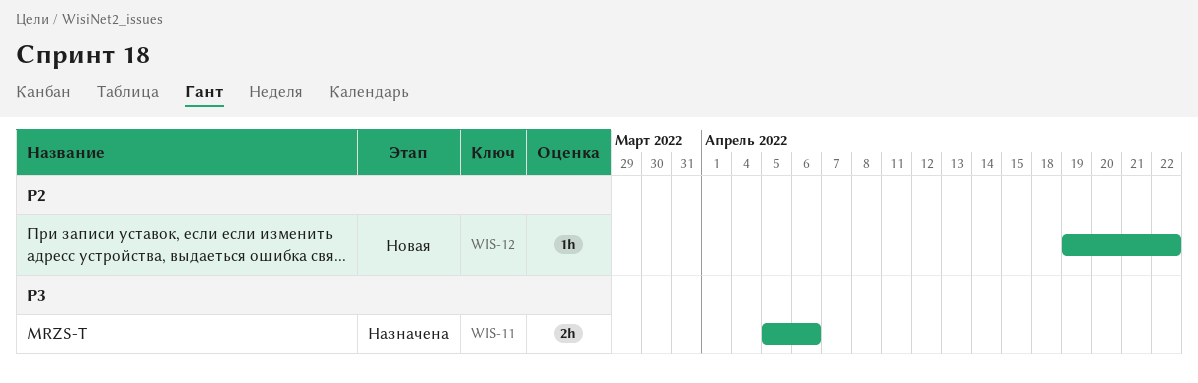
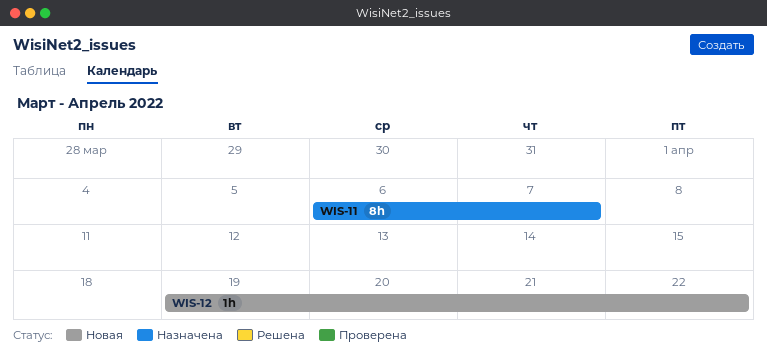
WIS-11, estimate: 2h -> 8h
WIS-11, start: Apr 5 -> Apr 6
WIS-11, due: Apr 6 -> Apr 7

